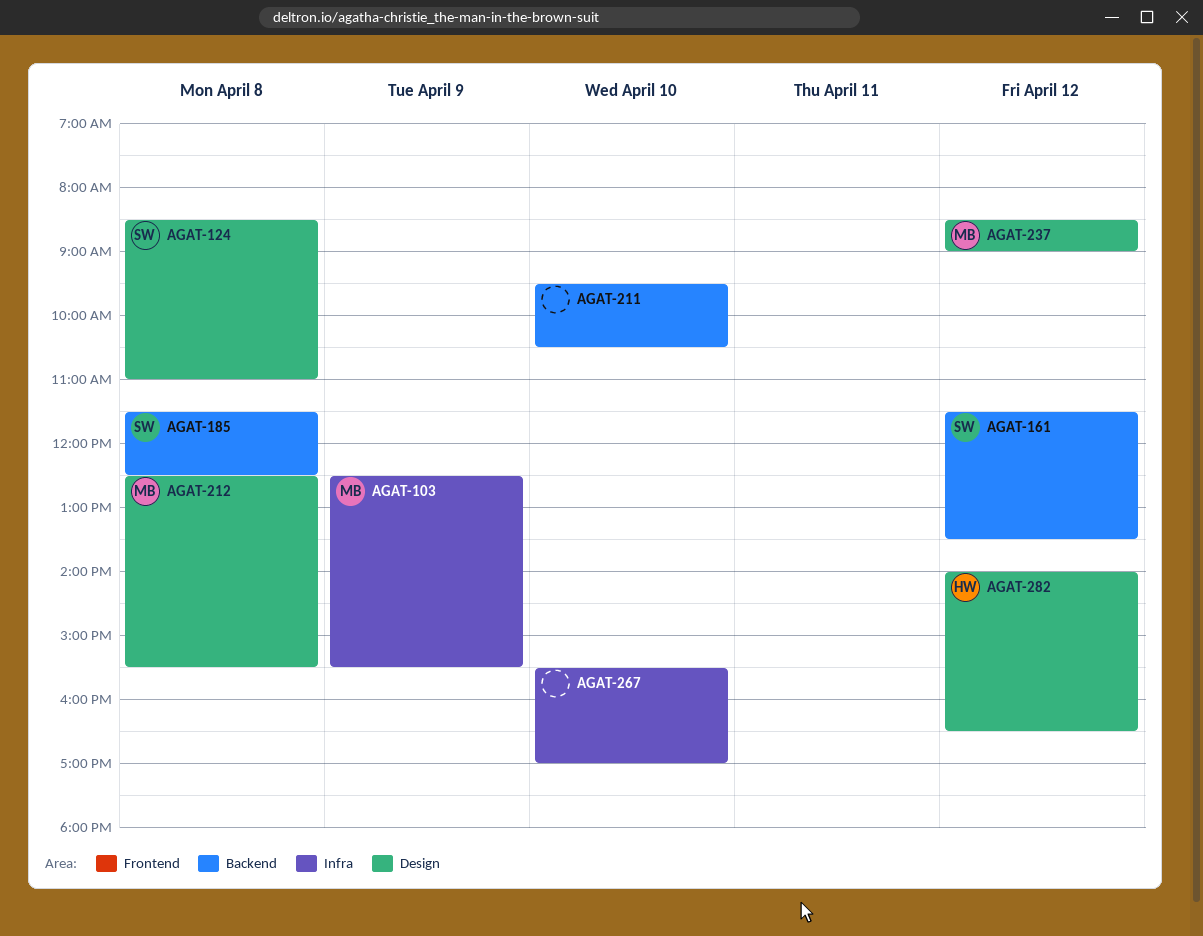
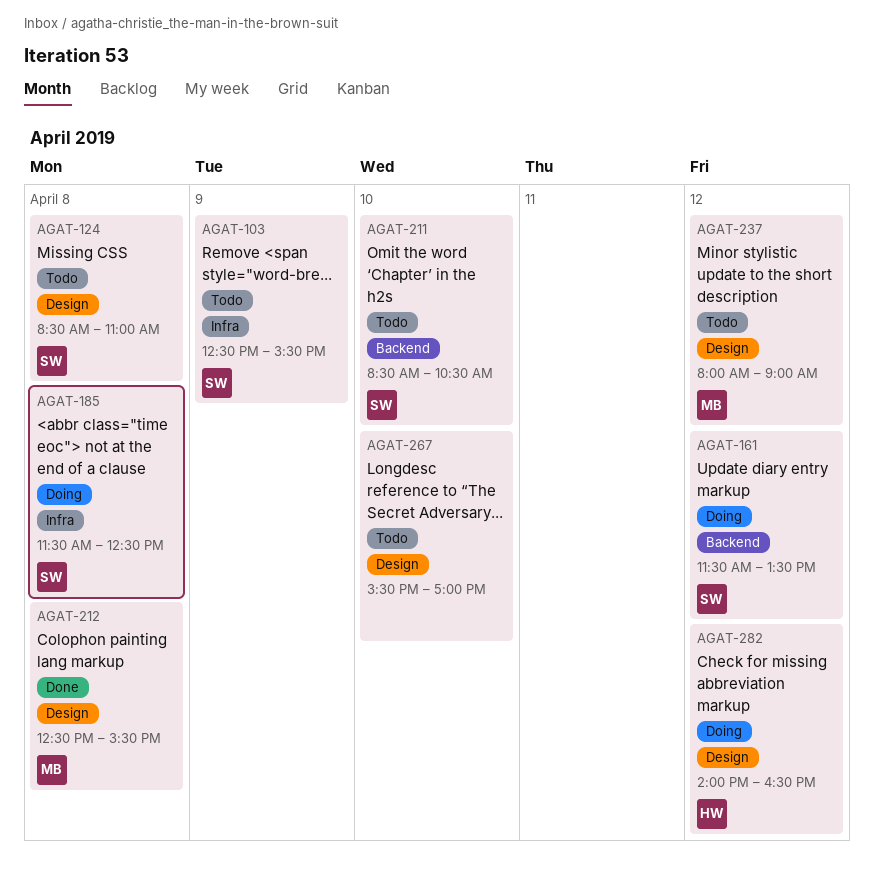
AGAT-103, owner: MB -> SW
AGAT-185, label: Backend -> Infra
AGAT-211, owner: none -> SW
AGAT-211, begins: 09:30 -> 08:30
AGAT-237, begins: 08:30 -> 08:00
AGAT-267, label: Infra -> Design

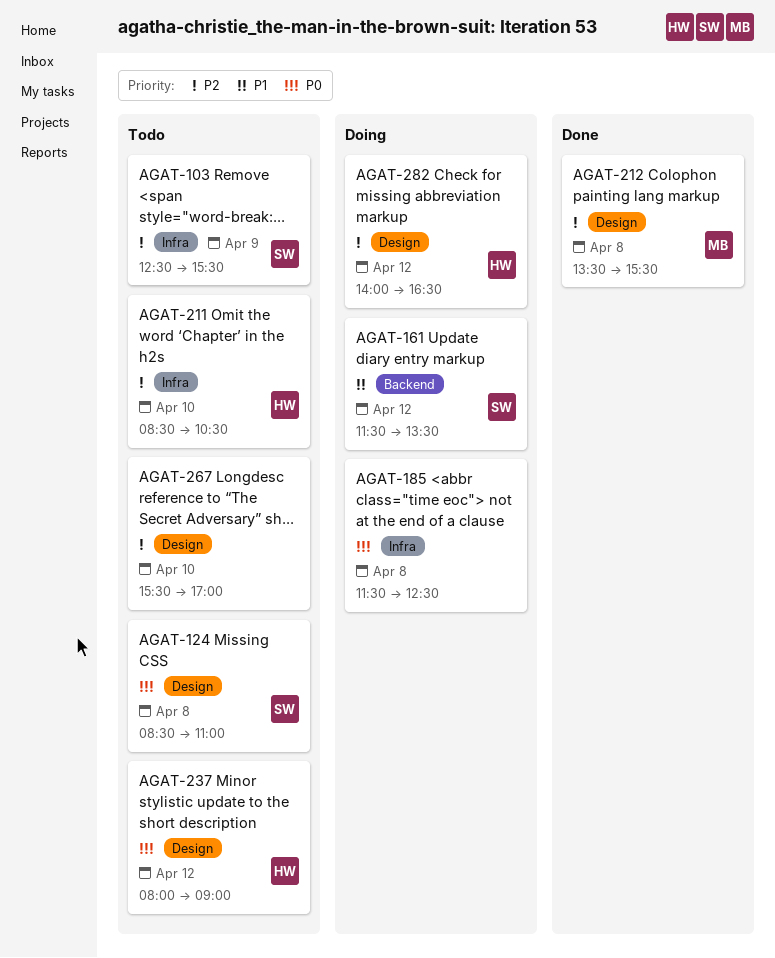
AGAT-185, owner: SW -> none
AGAT-211, owner: SW -> HW
AGAT-211, label: Backend -> Infra
AGAT-212, begins: 12:30 -> 13:30
AGAT-237, owner: MB -> HW

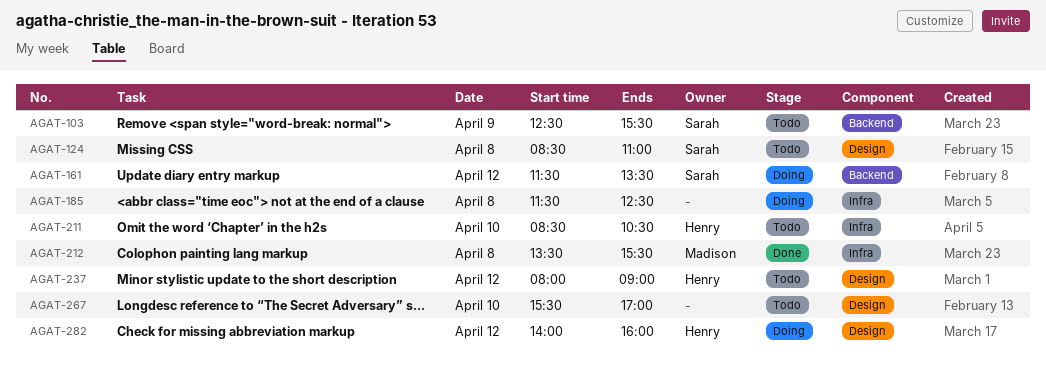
AGAT-103, label: Infra -> Backend
AGAT-212, label: Design -> Infra
AGAT-282, ends: 16:30 -> 16:00

